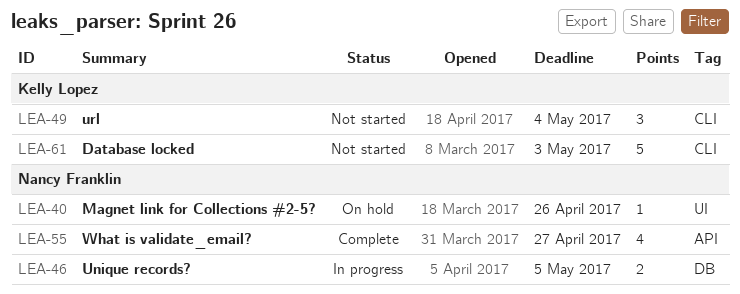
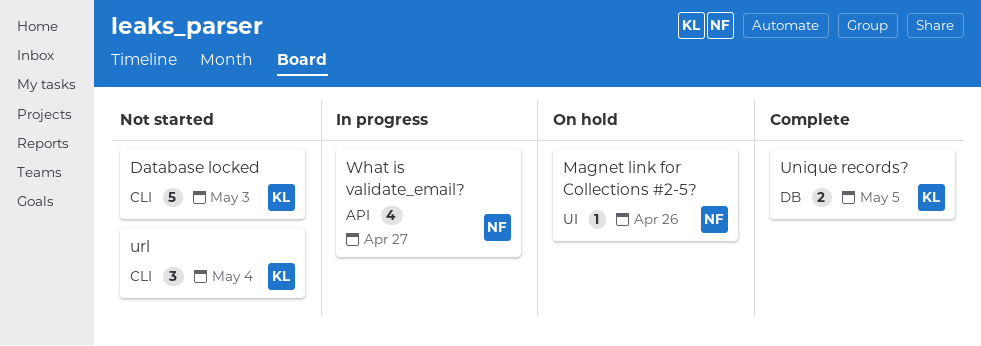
Unique records?, status: In progress -> Complete
Unique records?, owner: Nancy Franklin -> Kelly Lopez
What is validate_email?, status: Complete -> In progress

